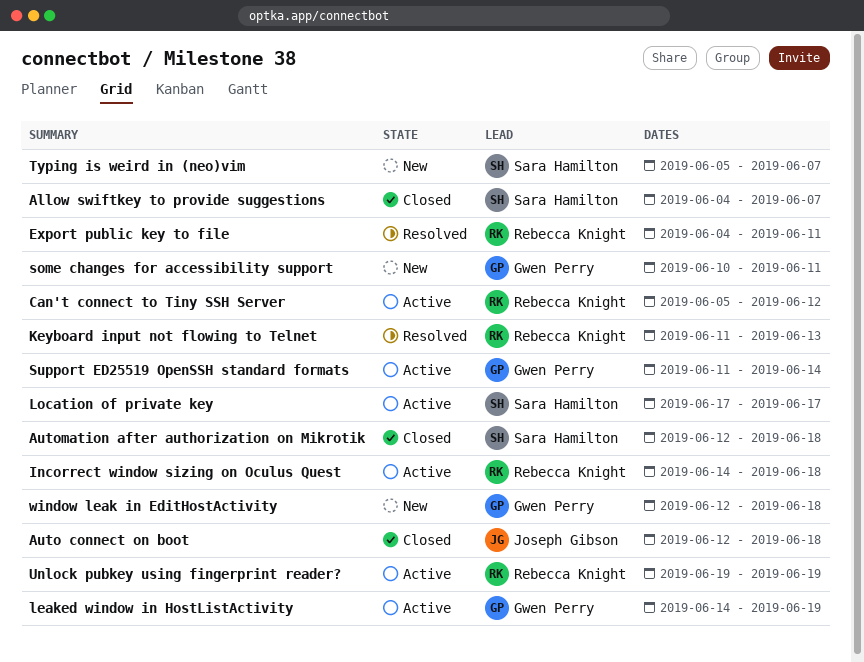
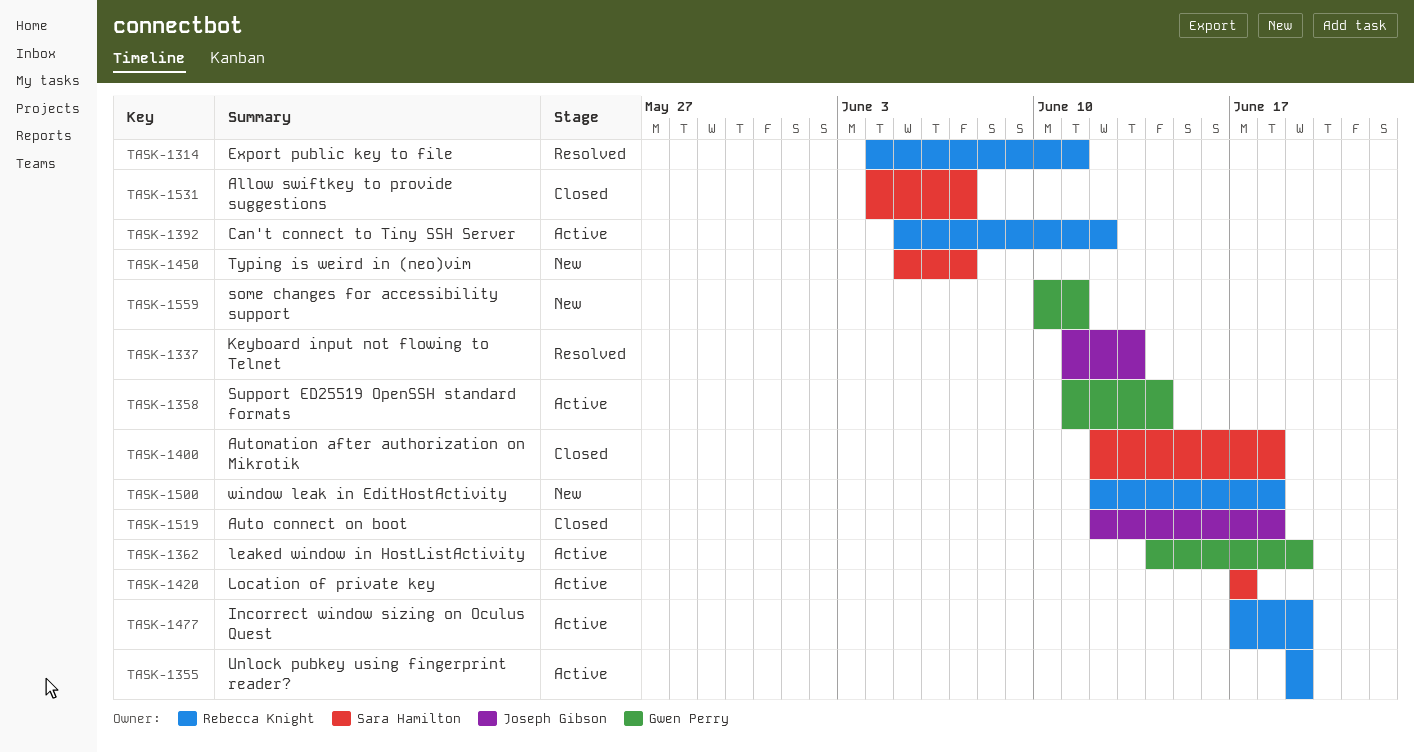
Incorrect window sizing on Oculus Quest, start: Jun 14 -> Jun 17
Incorrect window sizing on Oculus Quest, due: Jun 18 -> Jun 19
Keyboard input not flowing to Telnet, owner: Rebecca Knight -> Joseph Gibson
window leak in EditHostActivity, owner: Gwen Perry -> Rebecca Knight

